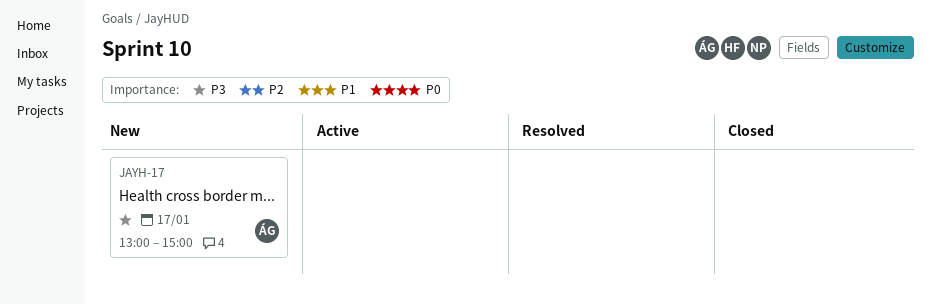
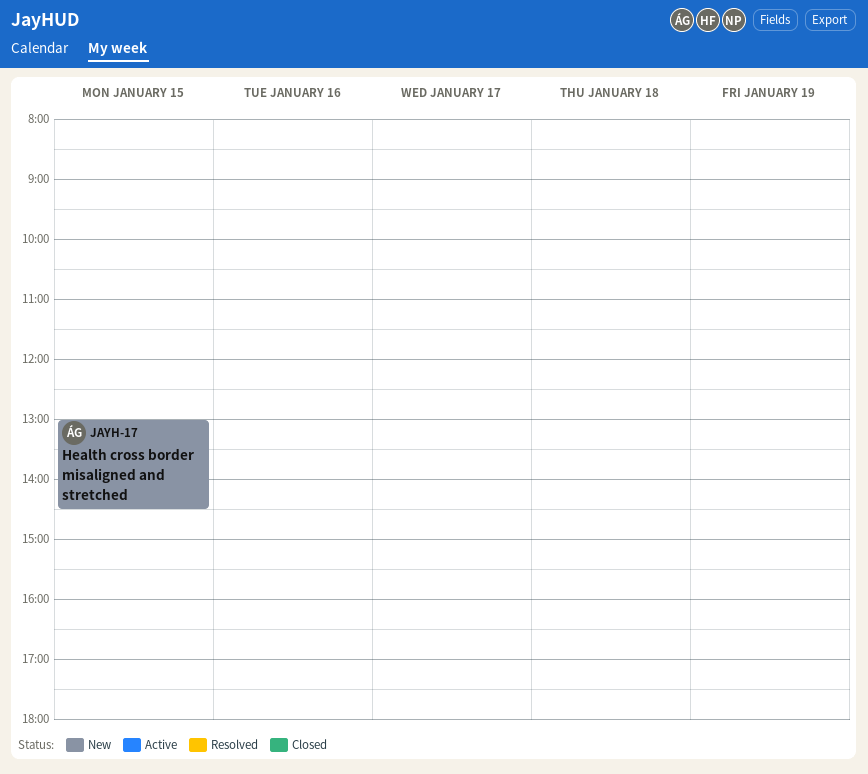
JAYH-17, day: Jan 17 -> Jan 15
JAYH-17, ends: 15:00 -> 14:30

